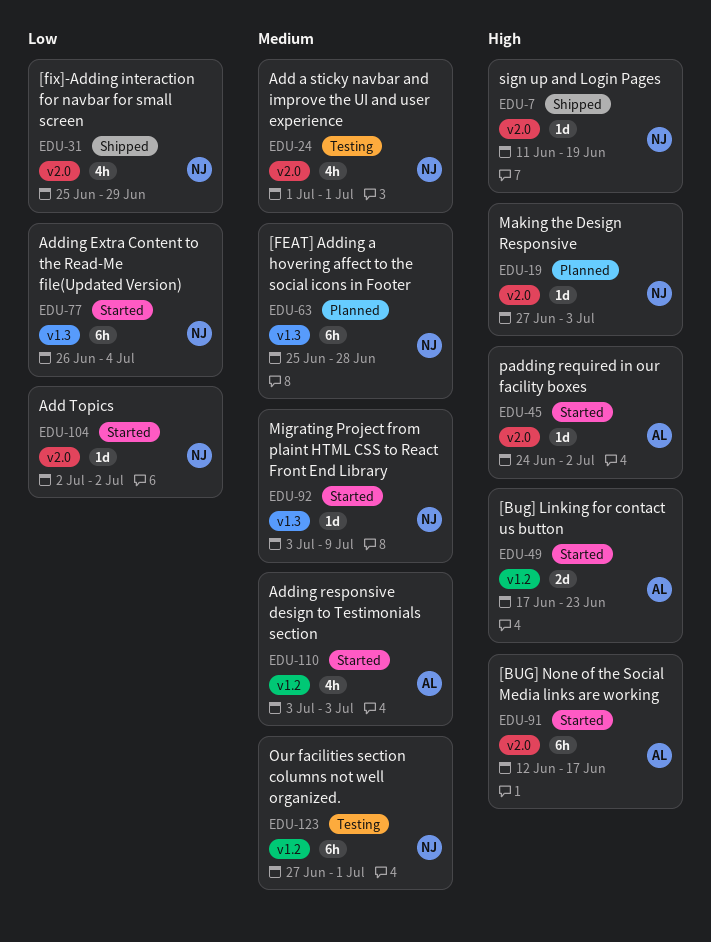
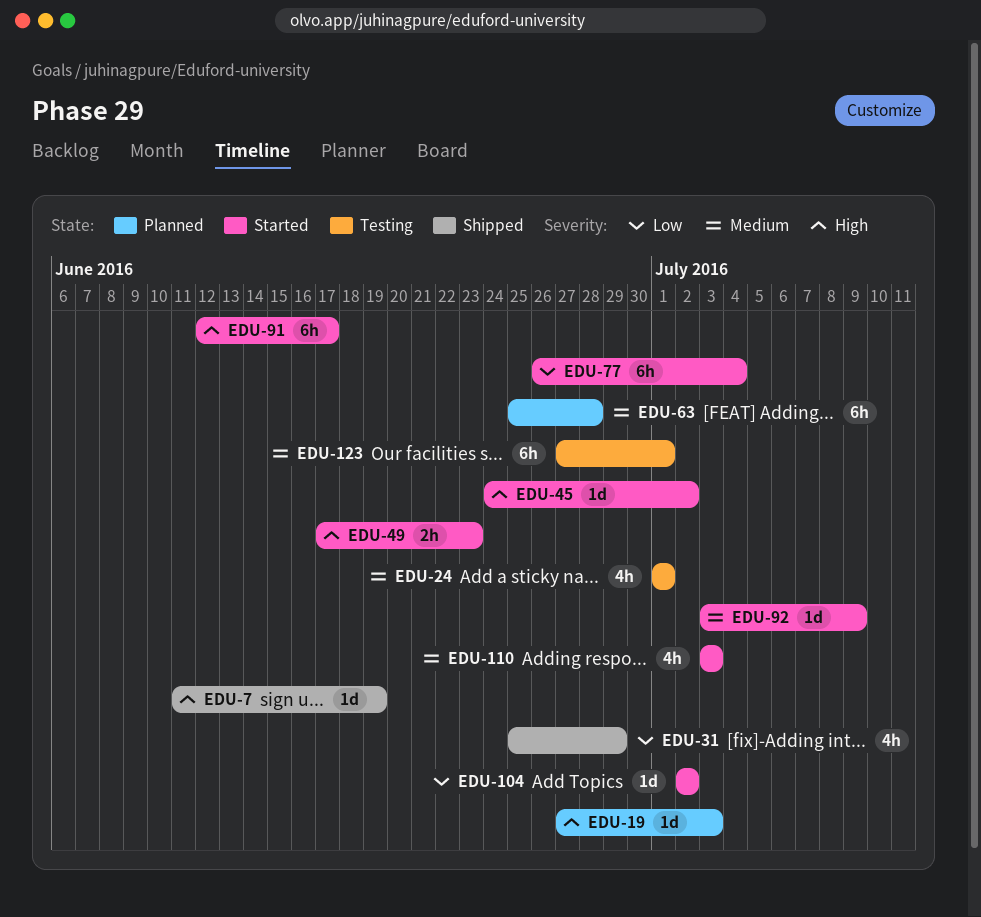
EDU-49, estimate: 2d -> 2h

